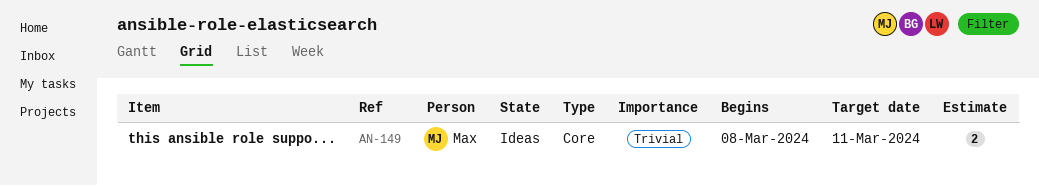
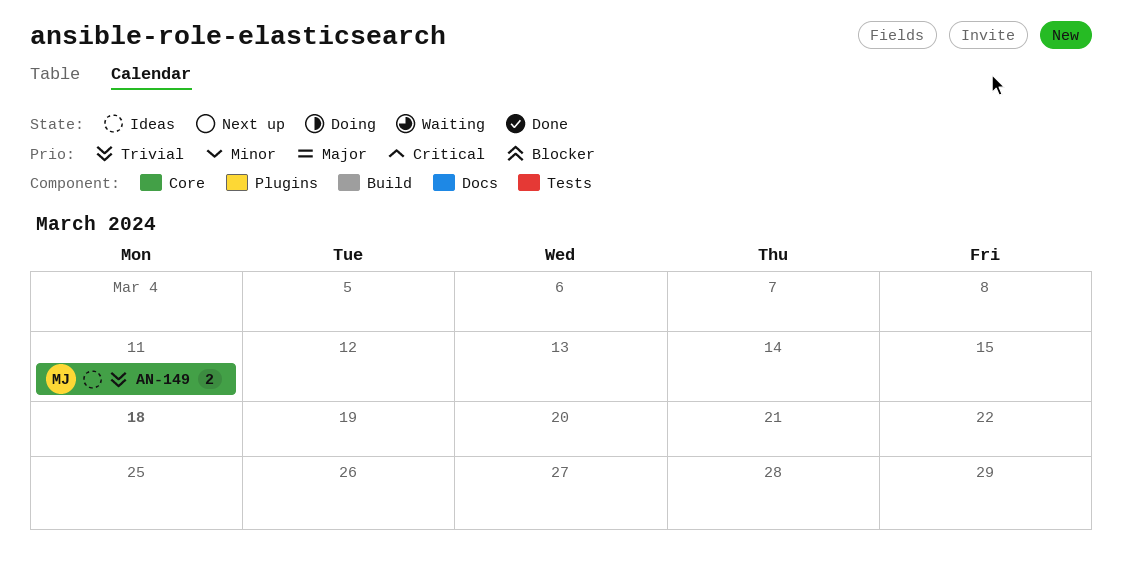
AN-149, start: Mar 8 -> Mar 11

